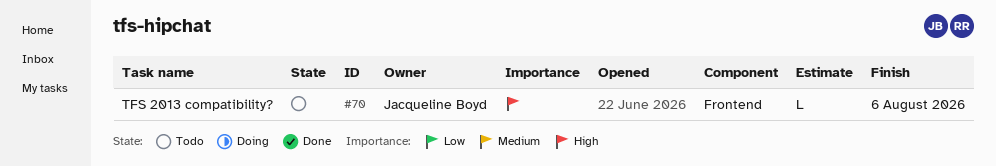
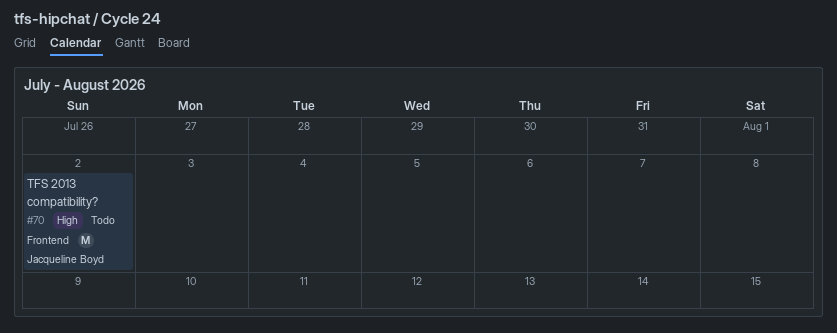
#70, estimate: L -> M
#70, due: Aug 6 -> Aug 2

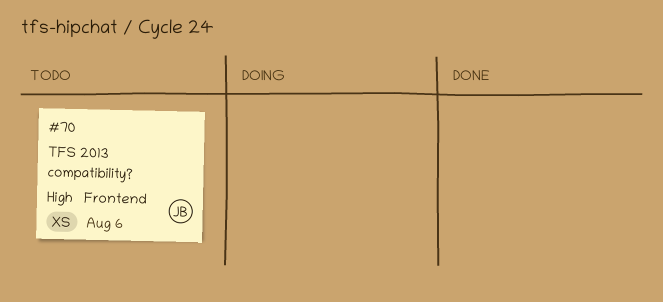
#70, estimate: M -> XS
#70, due: Aug 2 -> Aug 6

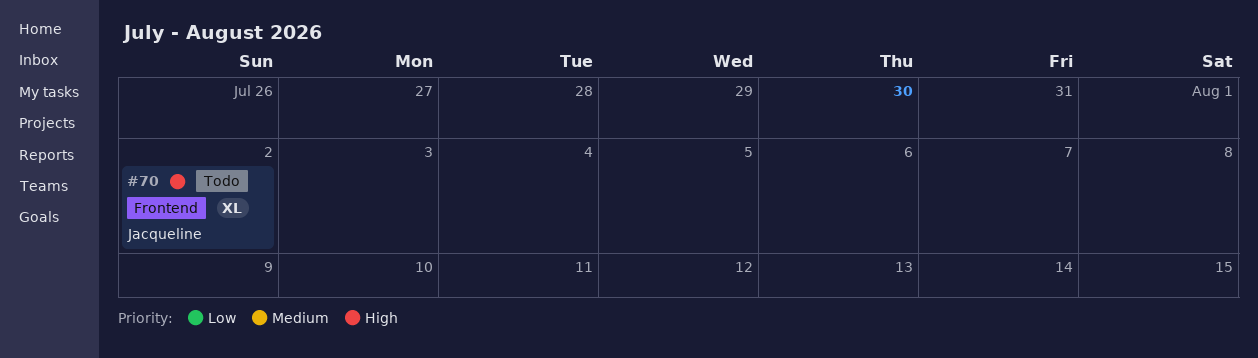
#70, estimate: XS -> XL
#70, due: Aug 6 -> Aug 2

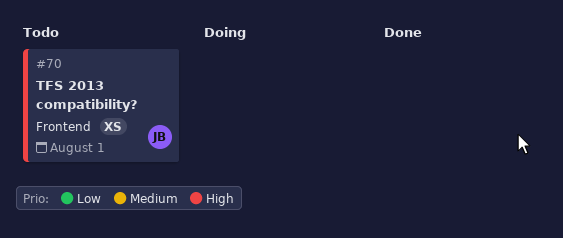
#70, estimate: XL -> XS
#70, due: Aug 2 -> Aug 1

